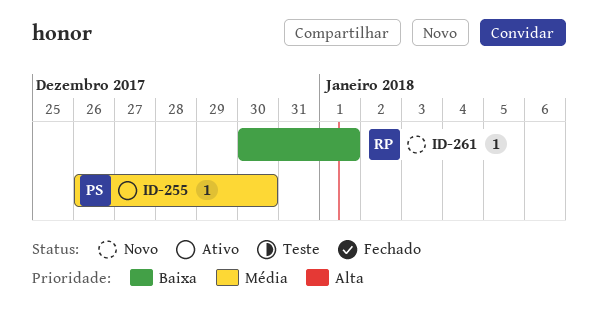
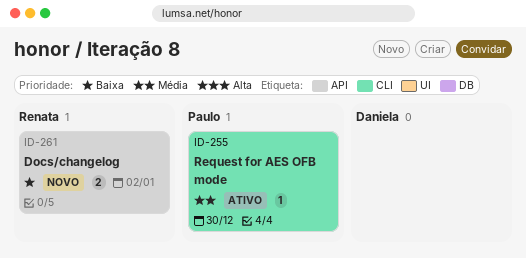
ID-261, estimate: 1 -> 2
ID-261, due: Jan 1 -> Jan 2

